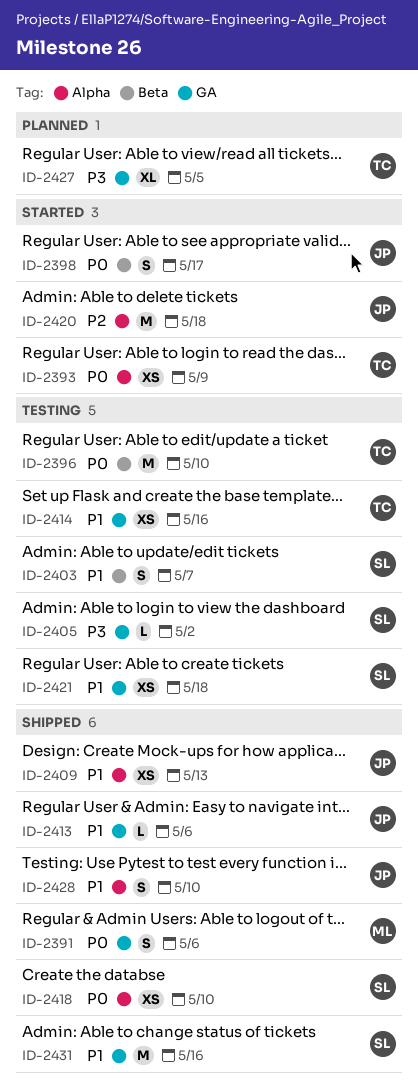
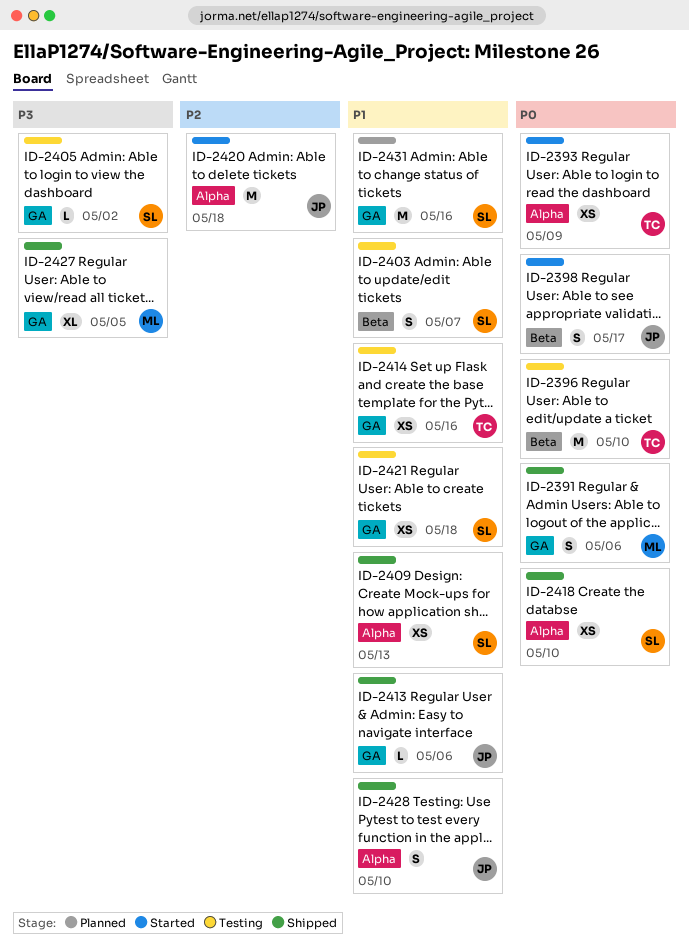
ID-2409, owner: JP -> SL
ID-2427, status: Planned -> Shipped
ID-2427, owner: TC -> ML
ID-2431, status: Shipped -> Planned

